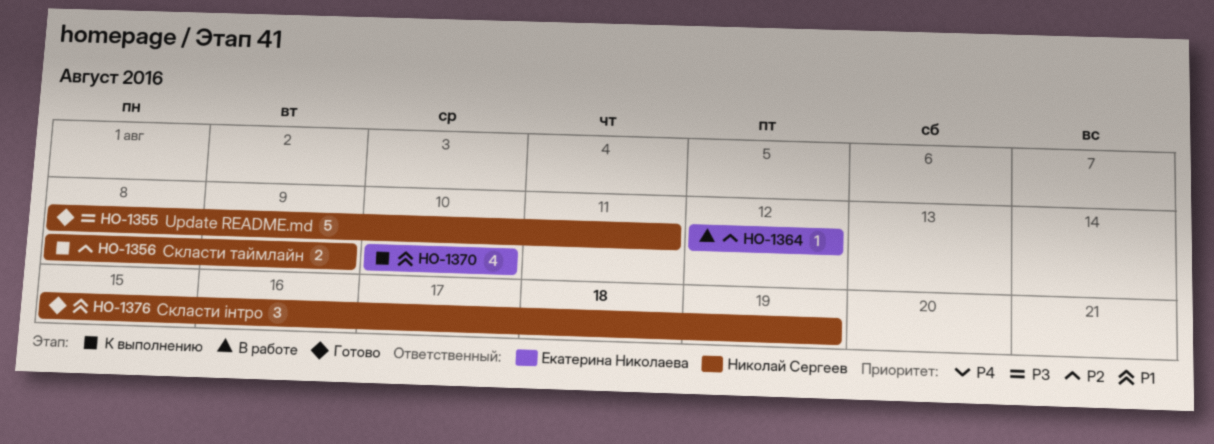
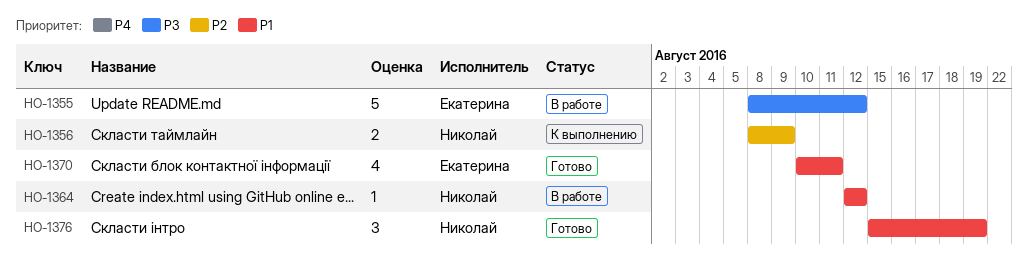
HO-1355, status: Готово -> В работе
HO-1355, owner: Николай Сергеев -> Екатерина Николаева
HO-1355, due: Aug 11 -> Aug 12
HO-1364, owner: Екатерина Николаева -> Николай Сергеев
HO-1364, priority: P2 -> P1
HO-1370, status: К выполнению -> Готово
HO-1370, due: Aug 10 -> Aug 11

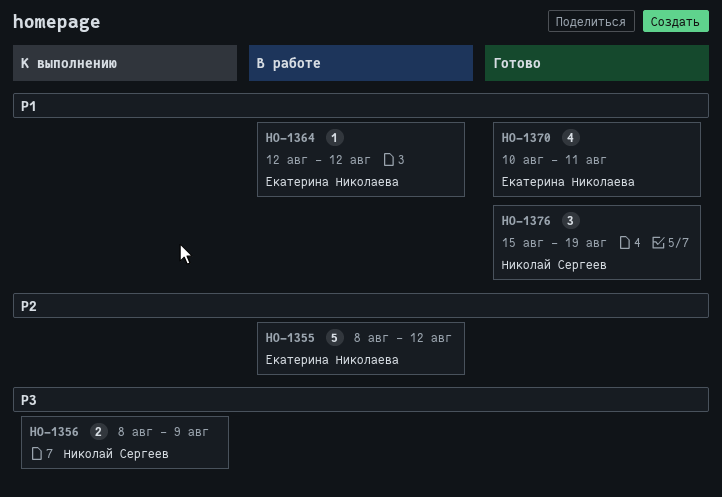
HO-1355, priority: P3 -> P2
HO-1356, priority: P2 -> P3
HO-1364, owner: Николай Сергеев -> Екатерина Николаева

